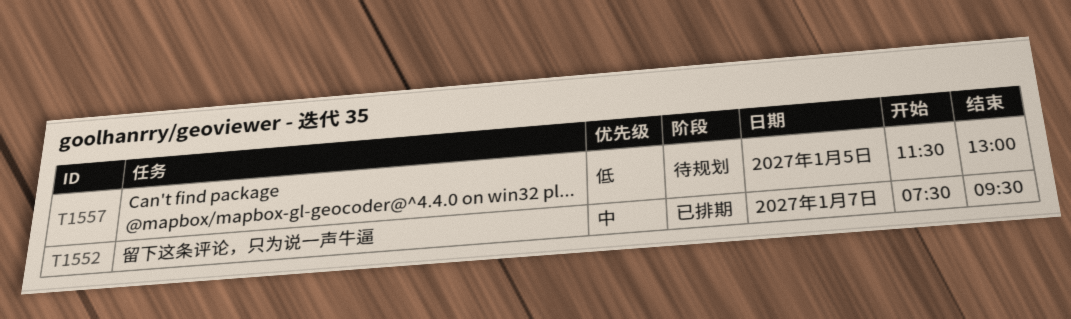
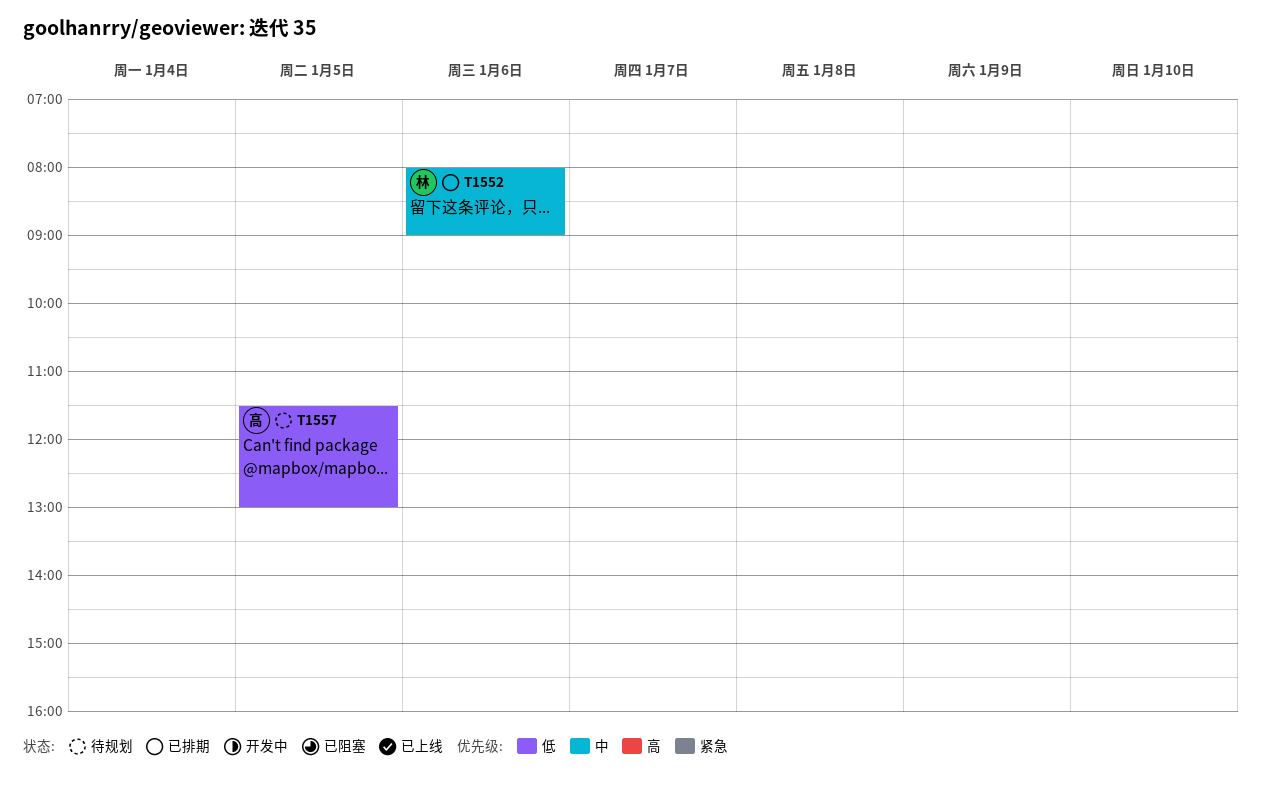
T1552, day: Jan 7 -> Jan 6
T1552, begins: 07:30 -> 08:00
T1552, ends: 09:30 -> 09:00

